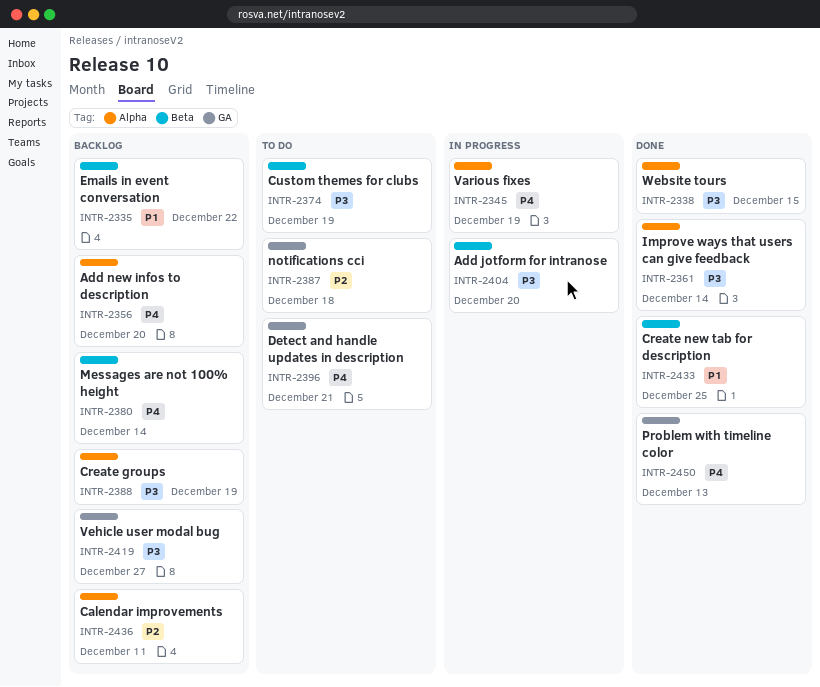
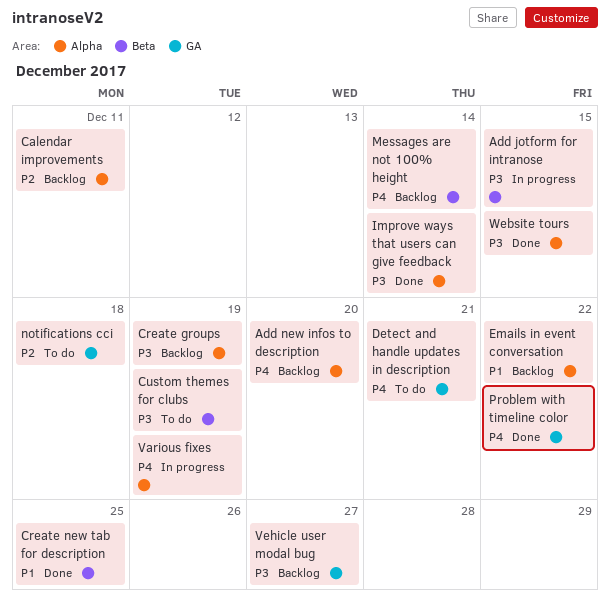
Add jotform for intranose, due: Dec 20 -> Dec 15
Emails in event conversation, label: Beta -> Alpha
Problem with timeline color, due: Dec 13 -> Dec 22

